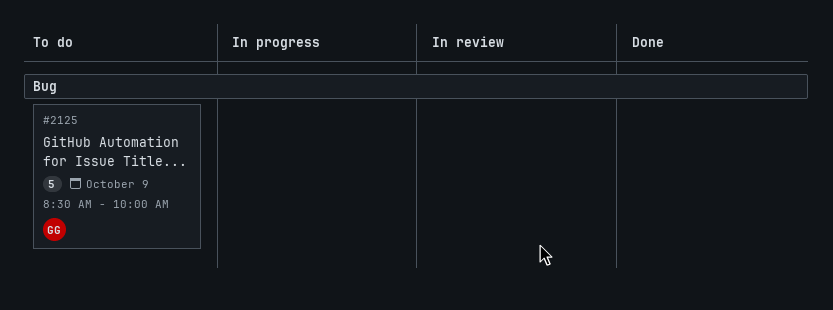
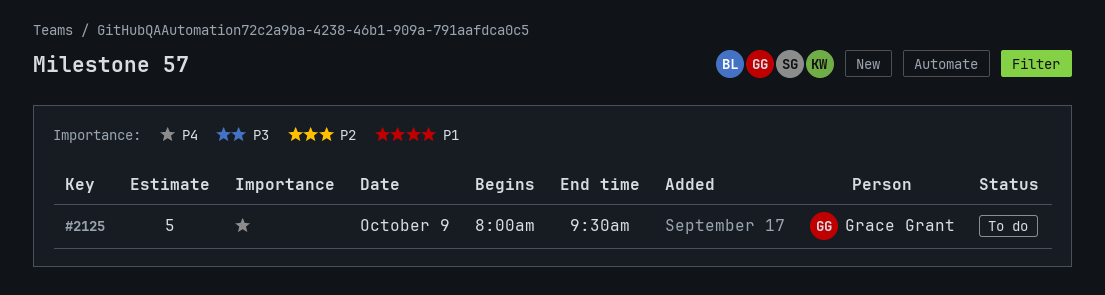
#2125, begins: 08:30 -> 08:00
#2125, ends: 10:00 -> 09:30

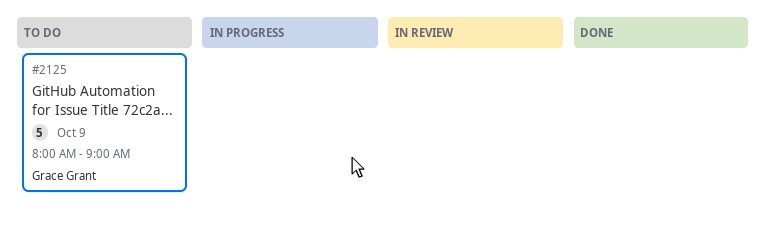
#2125, ends: 09:30 -> 09:00

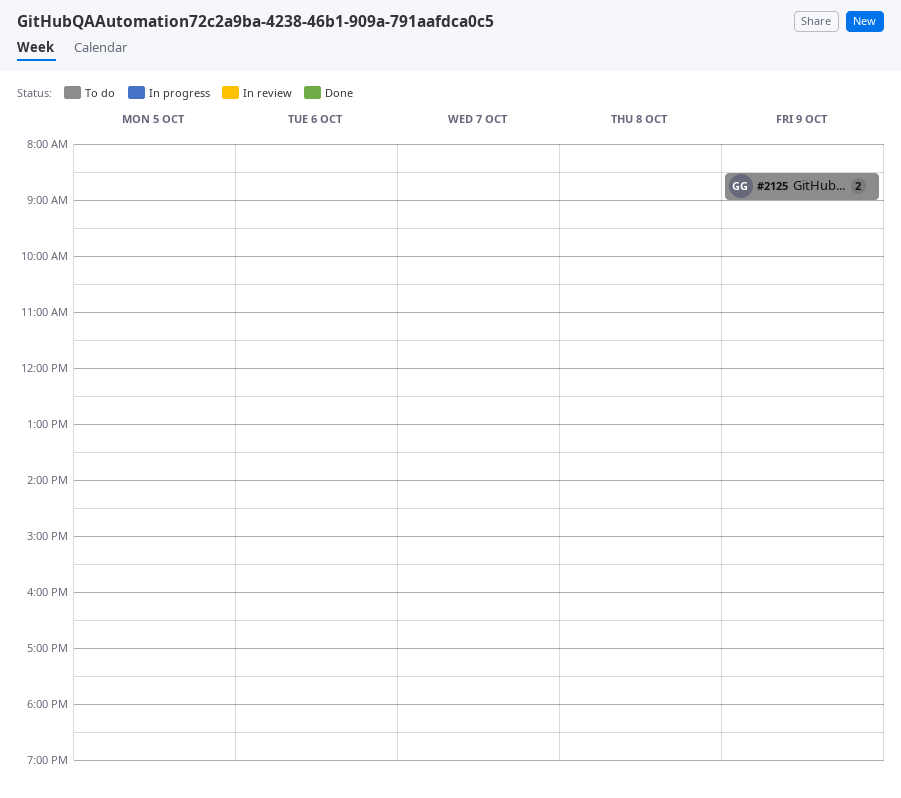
#2125, estimate: 5 -> 2
#2125, begins: 08:00 -> 08:30

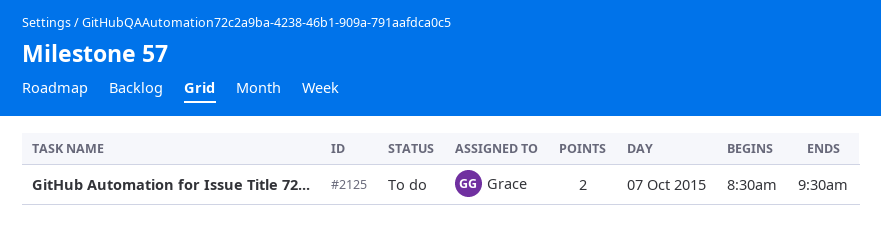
#2125, day: Oct 9 -> Oct 7
#2125, ends: 09:00 -> 09:30

